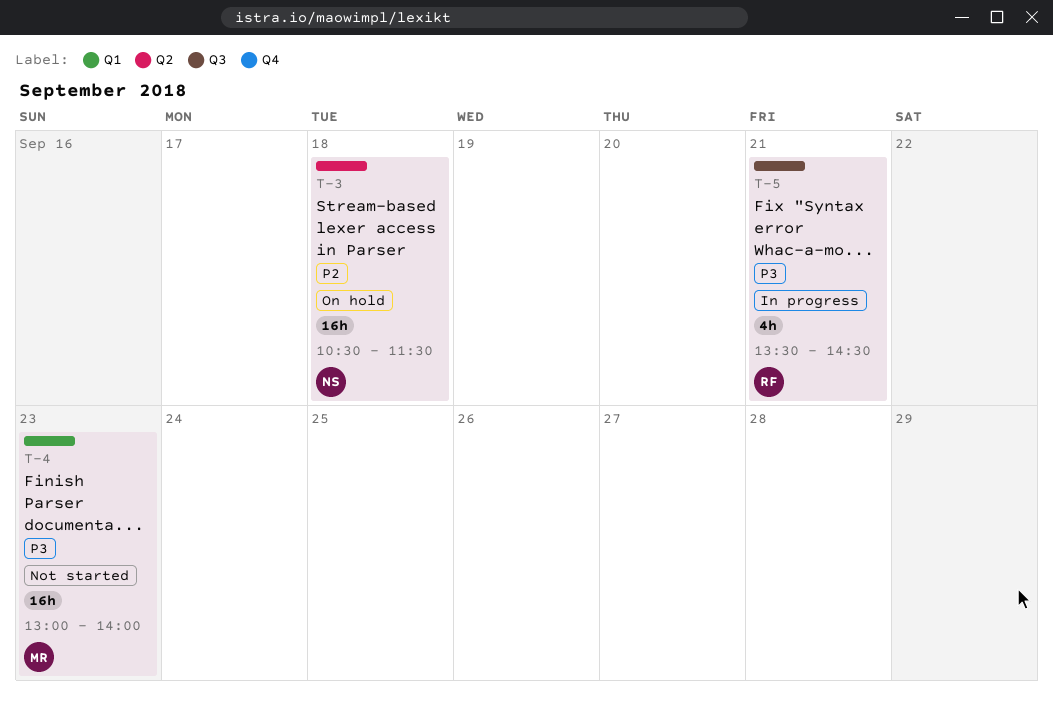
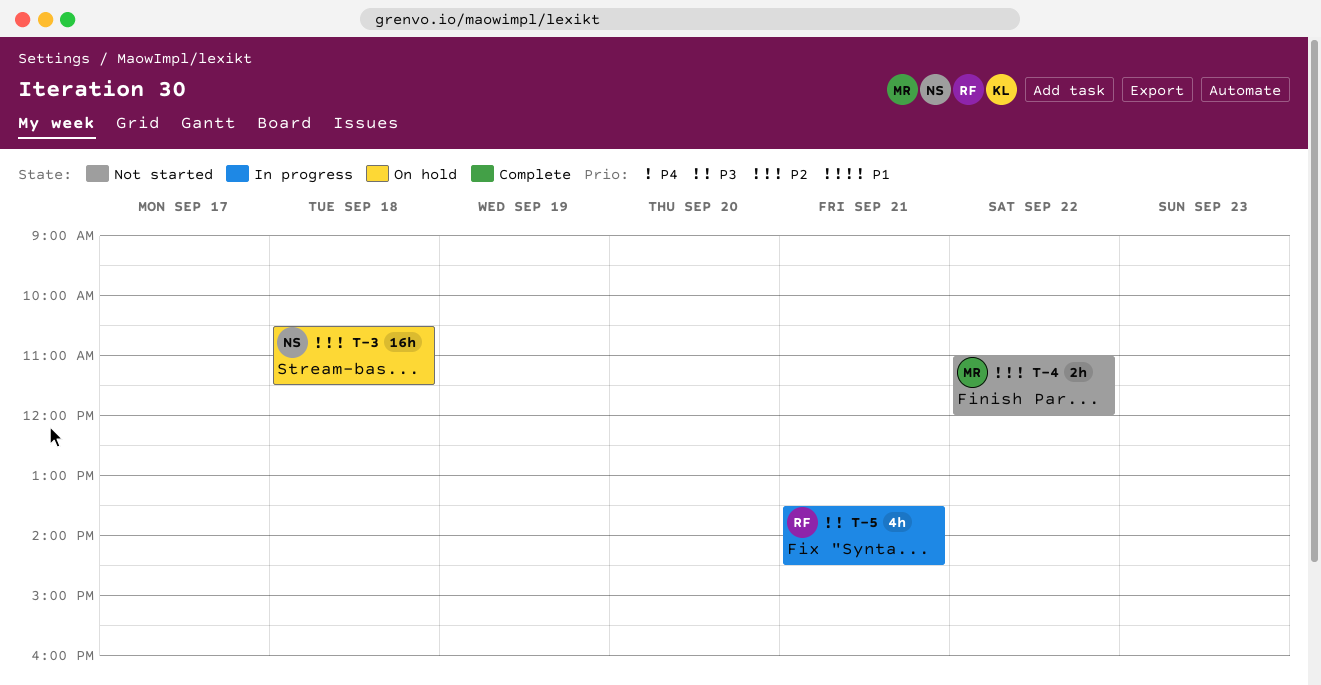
T-4, priority: P3 -> P2
T-4, estimate: 16h -> 2h
T-4, day: Sep 23 -> Sep 22
T-4, begins: 13:00 -> 11:00
T-4, ends: 14:00 -> 12:00

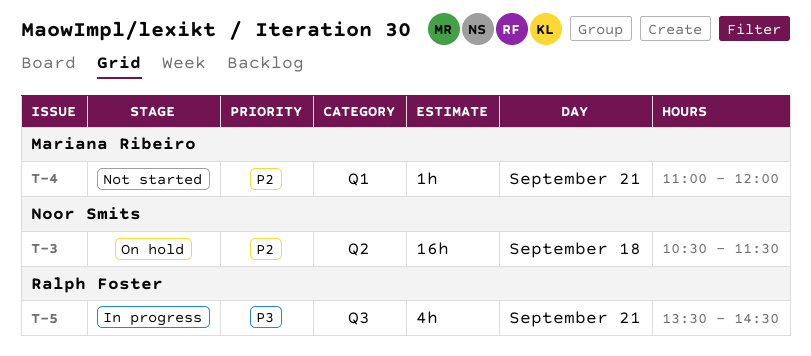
T-4, estimate: 2h -> 1h
T-4, day: Sep 22 -> Sep 21

